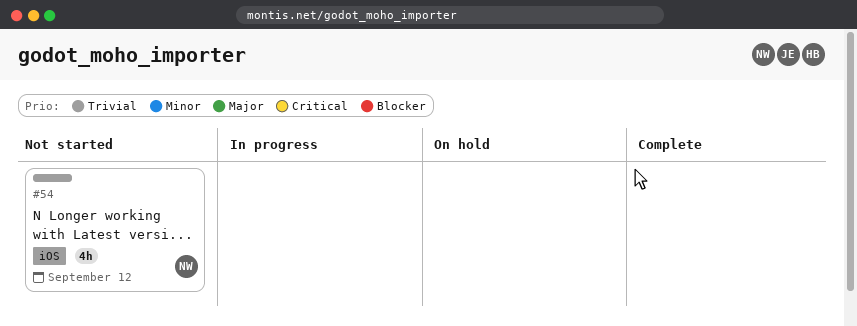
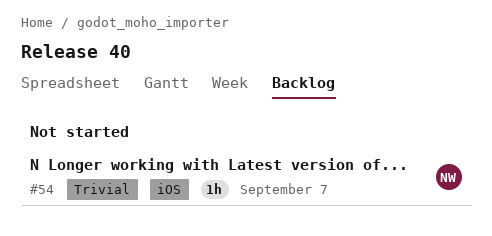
#54, estimate: 4h -> 1h
#54, due: Sep 12 -> Sep 7

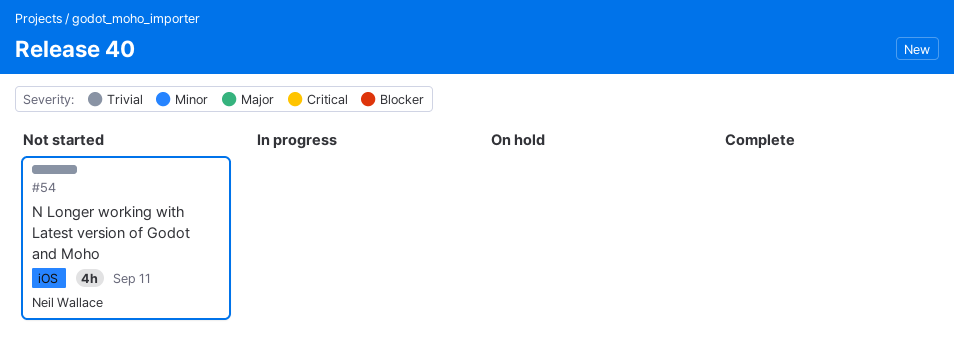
#54, estimate: 1h -> 4h
#54, due: Sep 7 -> Sep 11

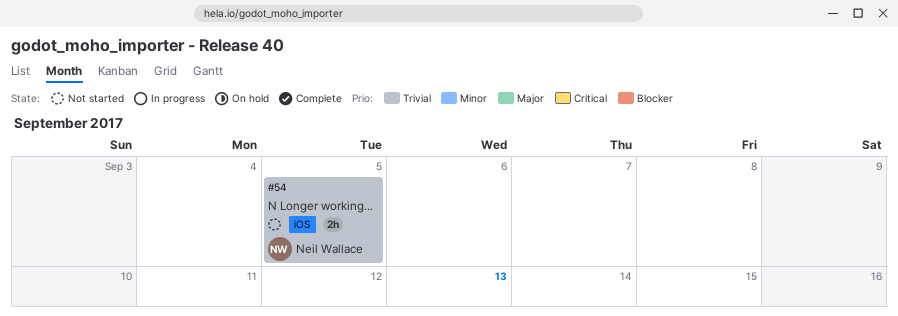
#54, estimate: 4h -> 2h
#54, due: Sep 11 -> Sep 5

